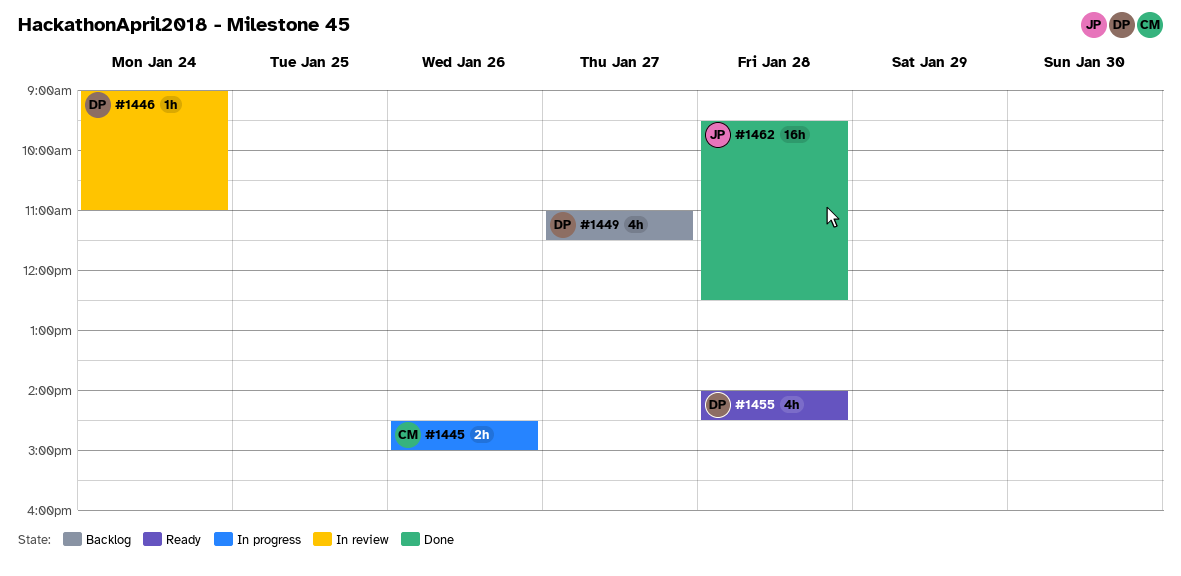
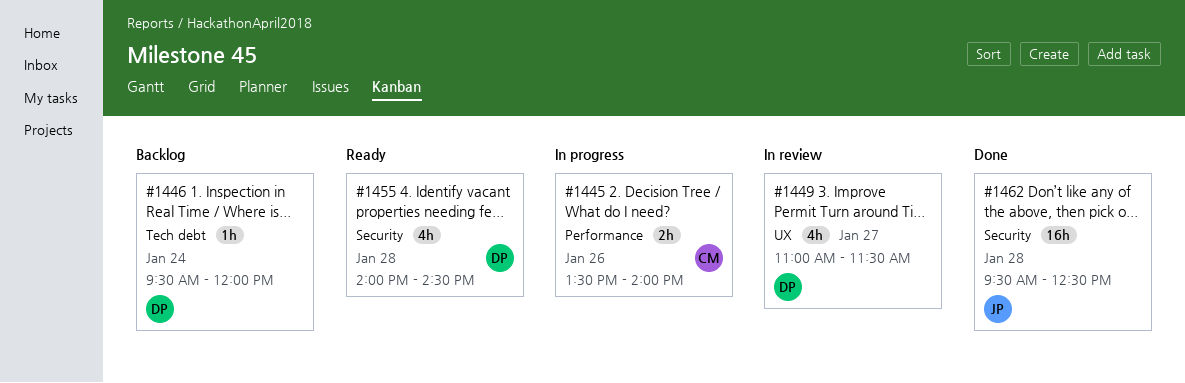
#1445, begins: 14:30 -> 13:30
#1445, ends: 15:00 -> 14:00
#1446, status: In review -> Backlog
#1446, begins: 09:00 -> 09:30
#1446, ends: 11:00 -> 12:00
#1449, status: Backlog -> In review

